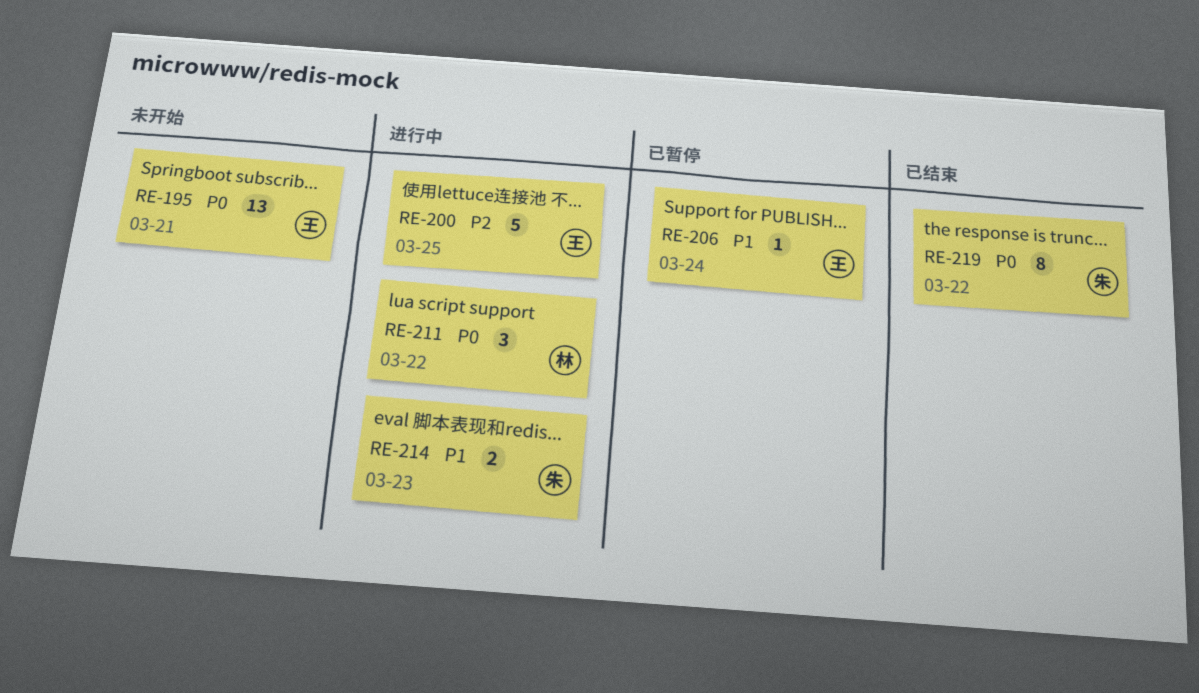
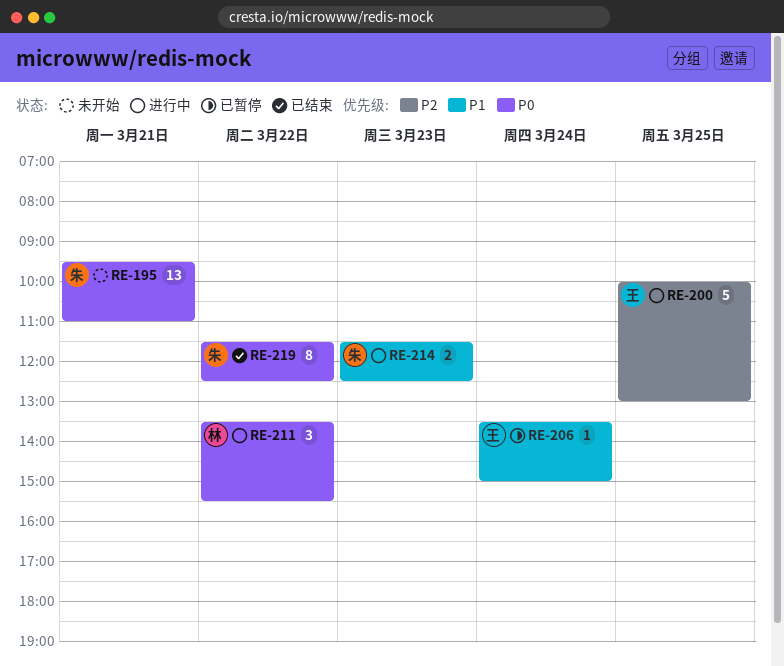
RE-195, owner: 王 -> 朱

